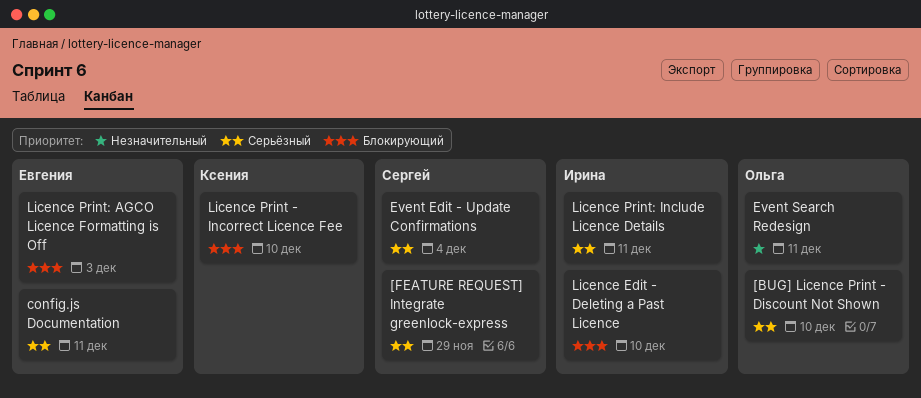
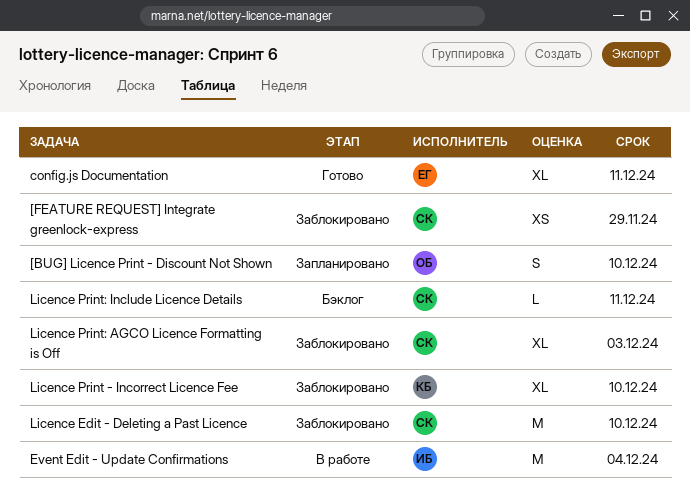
Event Edit - Update Confirmations, owner: Сергей -> Ирина
Event Search Redesign: present -> none
Licence Edit - Deleting a Past Licence, owner: Ирина -> Сергей
Licence Print: AGCO Licence Formatting is Off, owner: Евгения -> Сергей
Licence Print: Include Licence Details, owner: Ирина -> Сергей

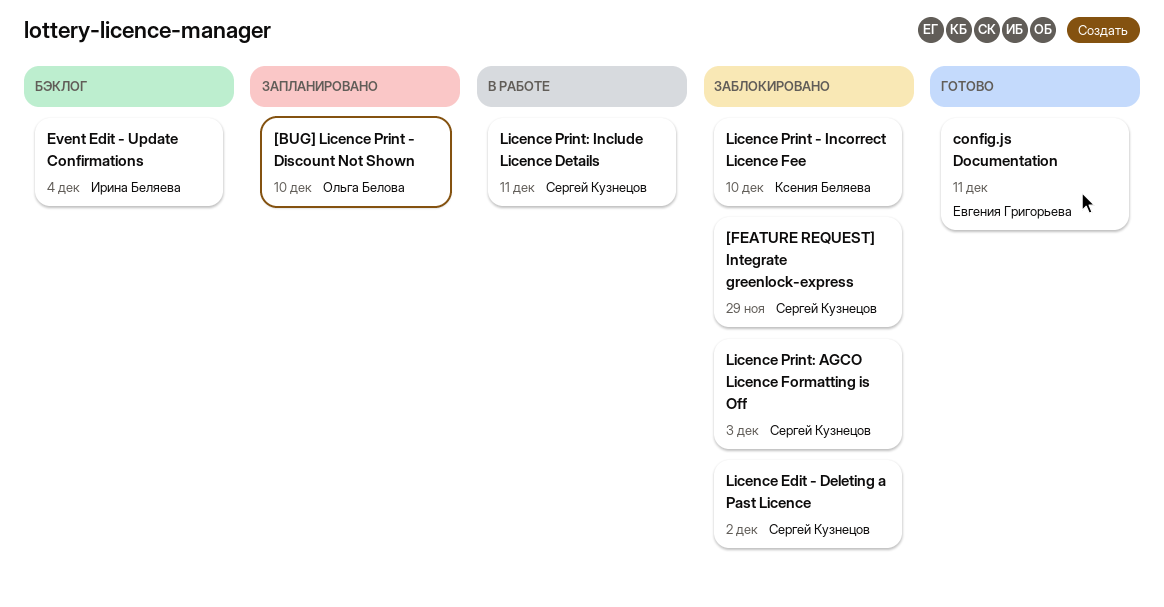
Event Edit - Update Confirmations, status: В работе -> Бэклог
Licence Edit - Deleting a Past Licence, due: Dec 10 -> Dec 2
Licence Print: Include Licence Details, status: Бэклог -> В работе

